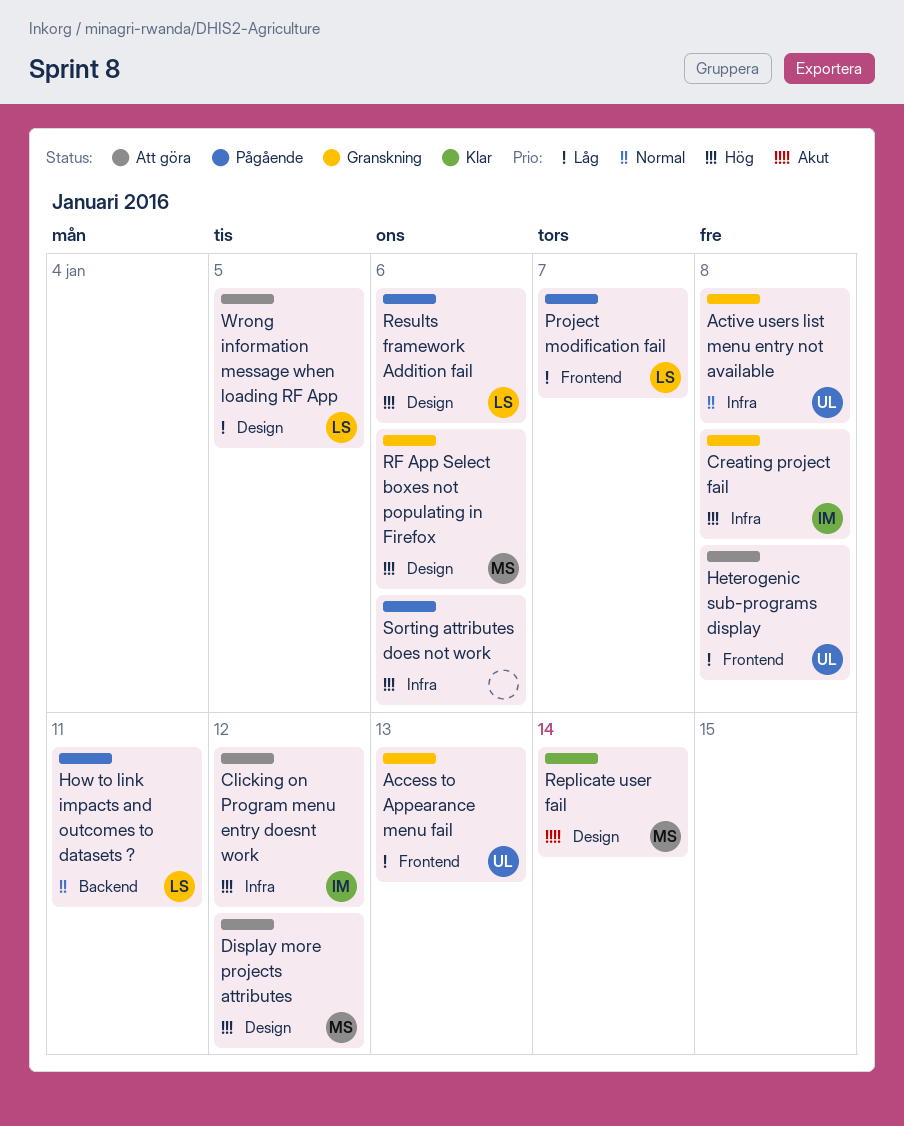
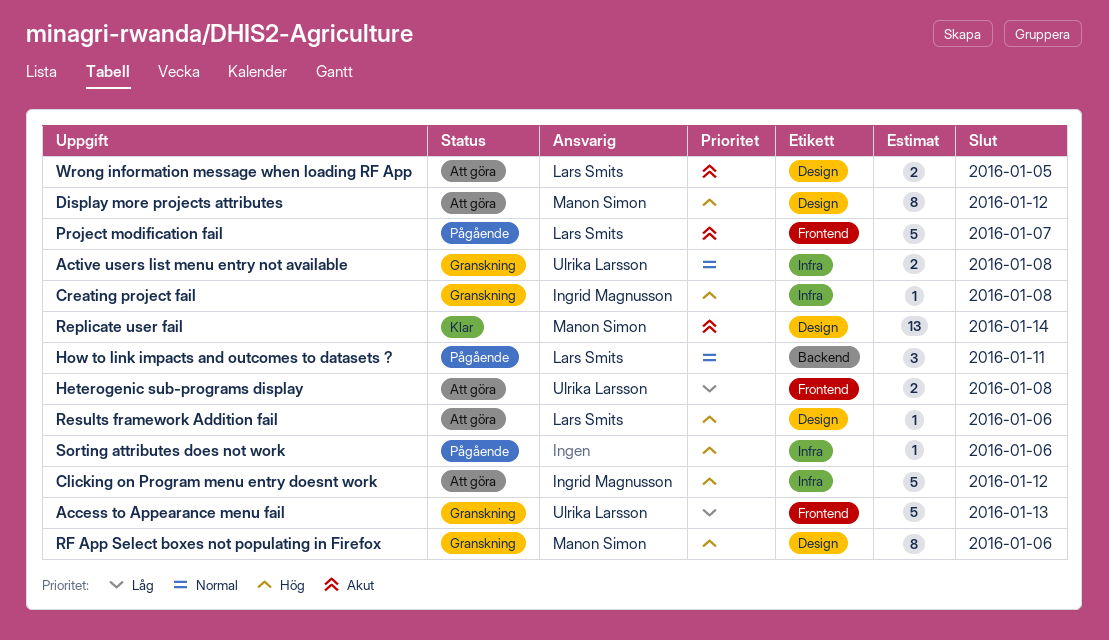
Project modification fail, priority: Låg -> Akut
Results framework Addition fail, status: Pågående -> Att göra
Wrong information message when loading RF App, priority: Låg -> Akut

